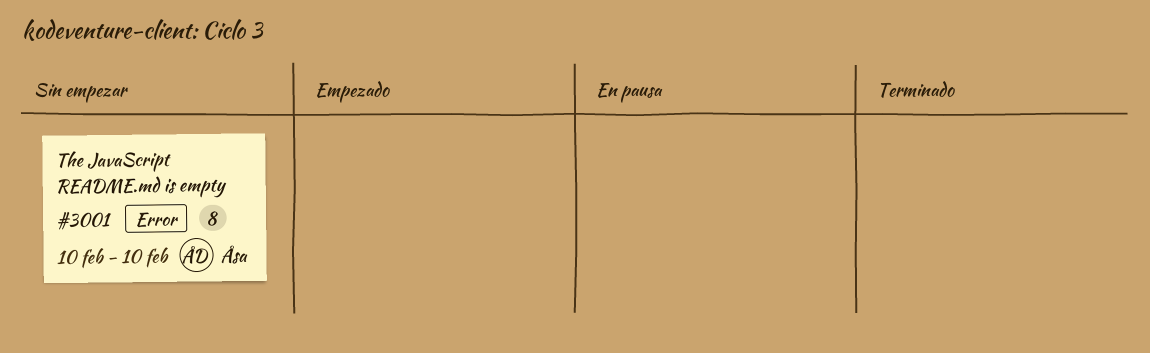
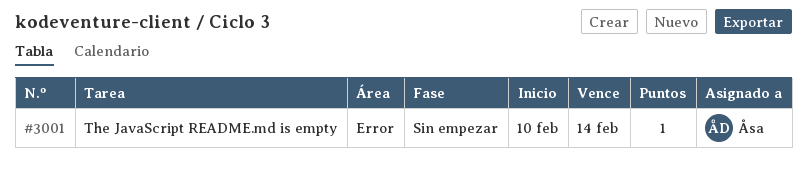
#3001, estimate: 8 -> 1
#3001, due: Feb 10 -> Feb 14

